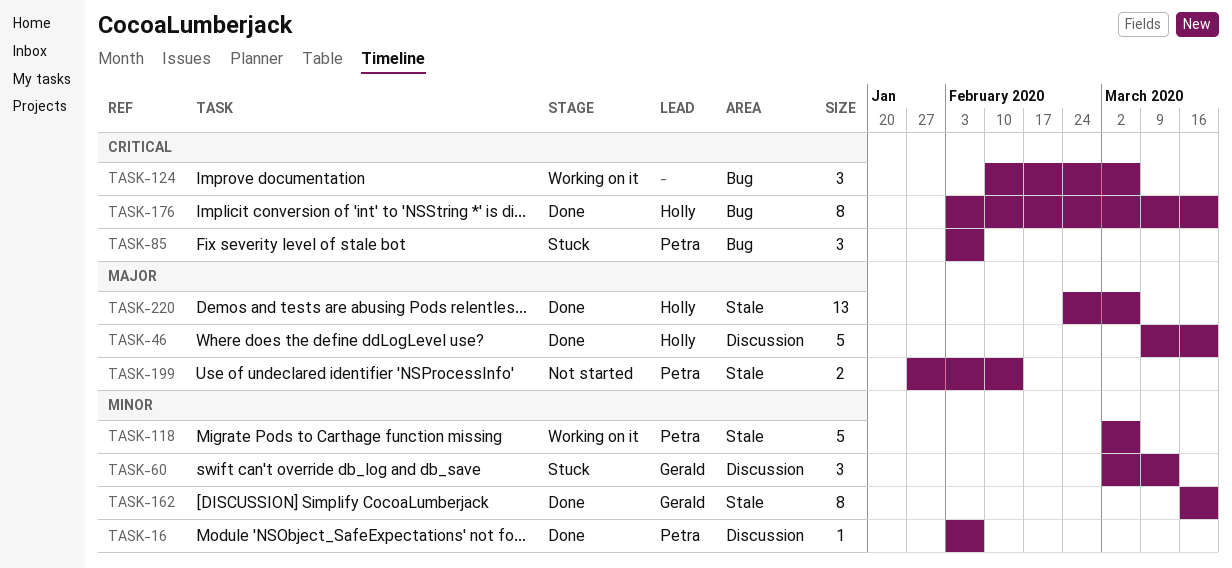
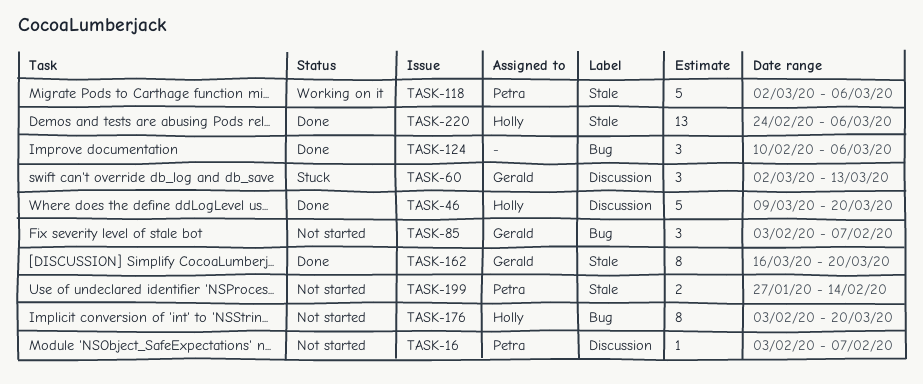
TASK-16, status: Done -> Not started
TASK-85, status: Stuck -> Not started
TASK-85, owner: Petra -> Gerald
TASK-124, status: Working on it -> Done
TASK-176, status: Done -> Not started

